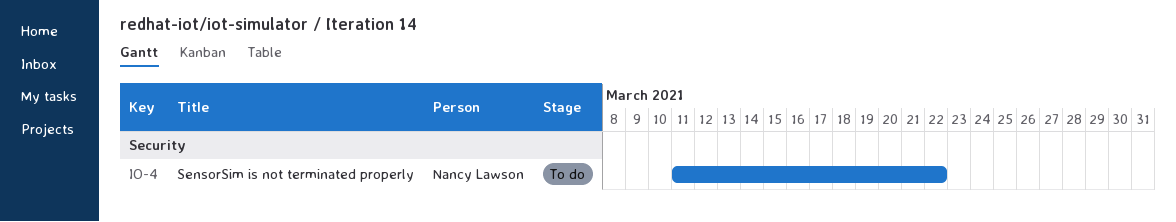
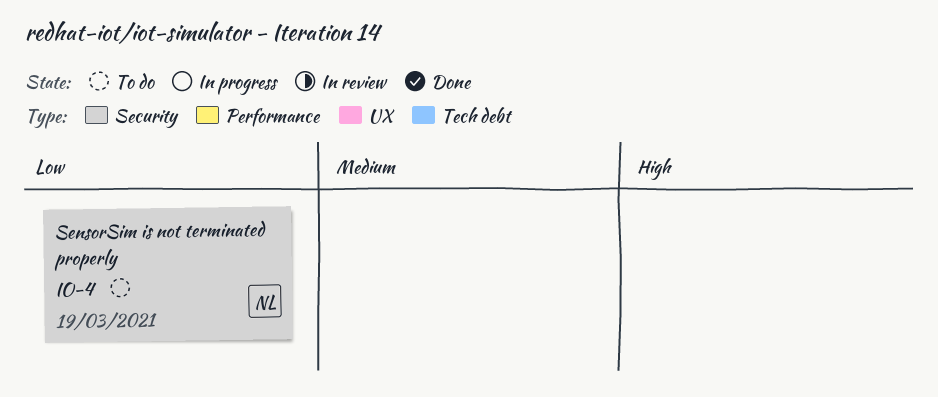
IO-4, due: Mar 22 -> Mar 19

